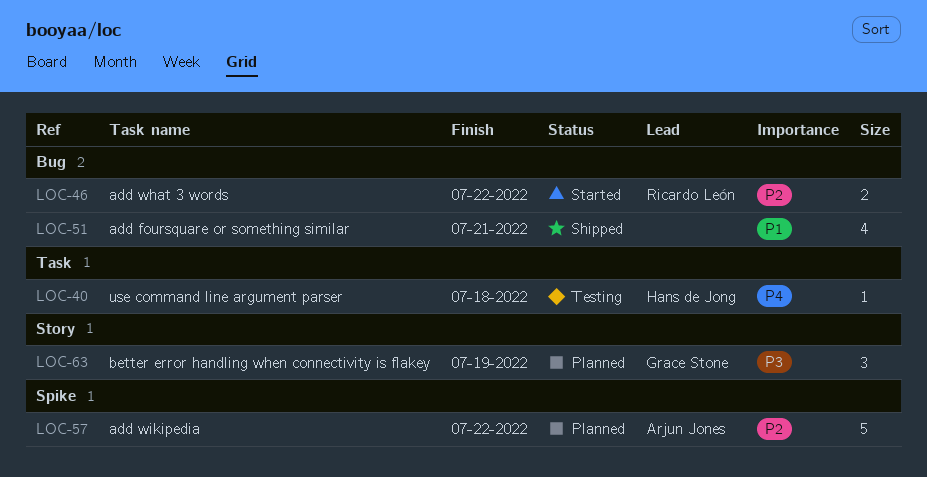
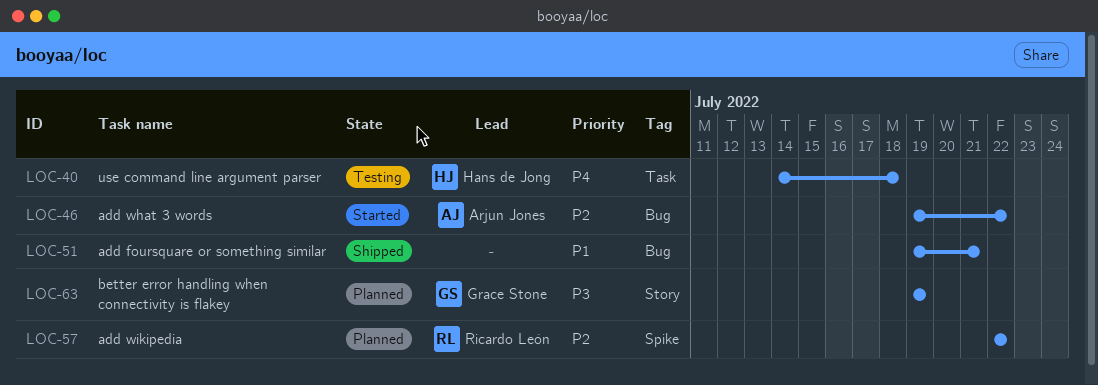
LOC-46, owner: Ricardo León -> Arjun Jones
LOC-57, owner: Arjun Jones -> Ricardo León

